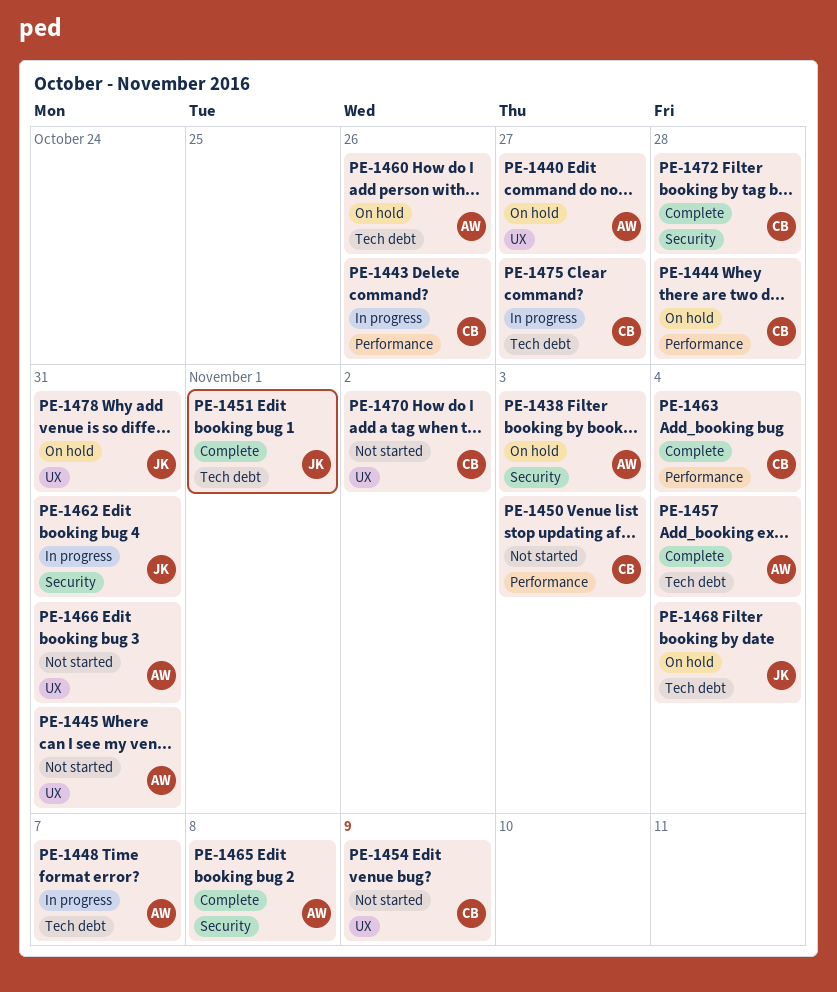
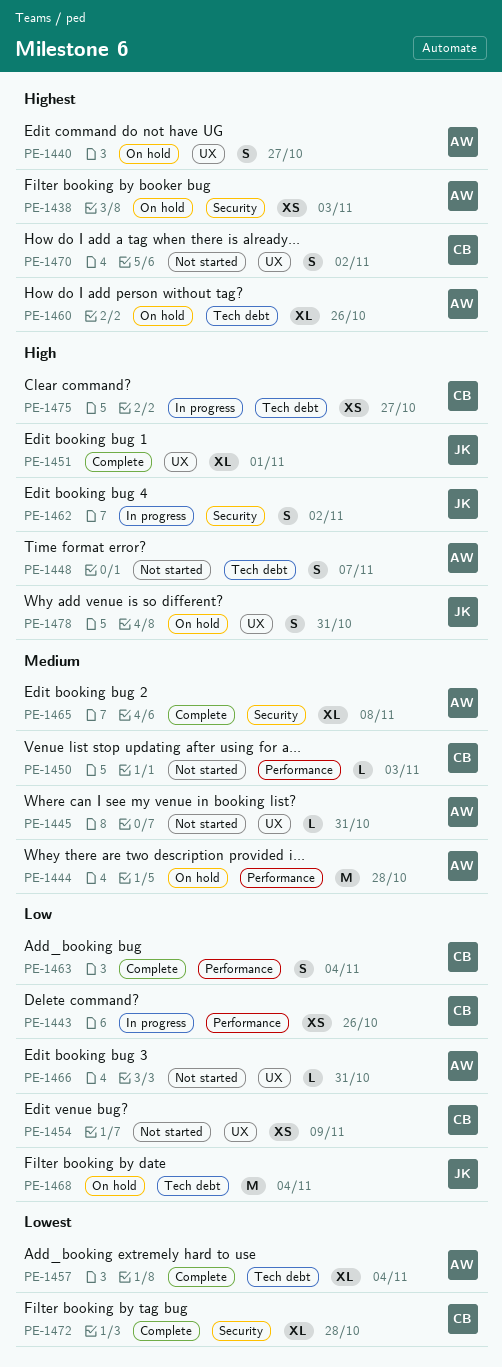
PE-1444, owner: CB -> AW
PE-1448, status: In progress -> Not started
PE-1451, label: Tech debt -> UX
PE-1462, due: Oct 31 -> Nov 2

